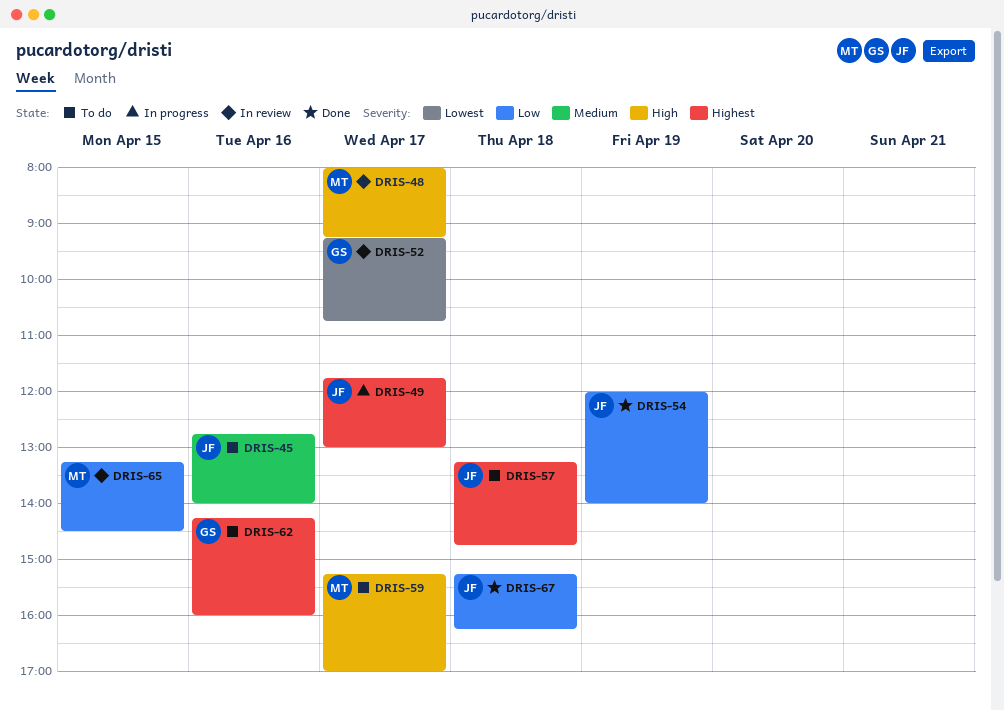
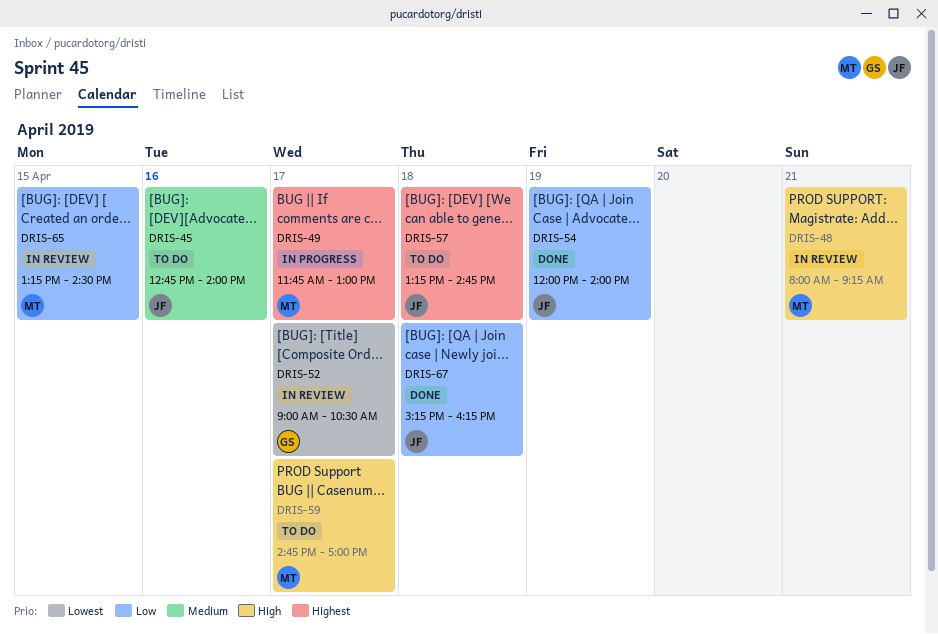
DRIS-48, day: Apr 17 -> Apr 21
DRIS-49, owner: JF -> MT
DRIS-52, begins: 09:15 -> 09:00
DRIS-52, ends: 10:45 -> 10:30
DRIS-59, begins: 15:15 -> 14:45
DRIS-62: present -> none

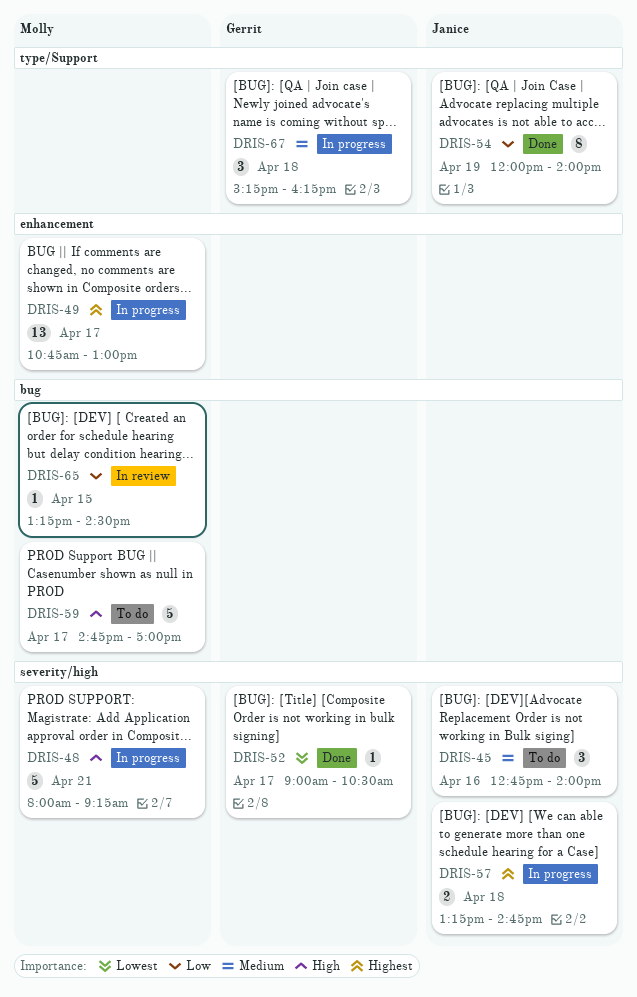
DRIS-48, status: In review -> In progress
DRIS-49, begins: 11:45 -> 10:45
DRIS-52, status: In review -> Done
DRIS-57, status: To do -> In progress
DRIS-67, status: Done -> In progress
DRIS-67, owner: Janice -> Gerrit
DRIS-67, priority: Low -> Medium

